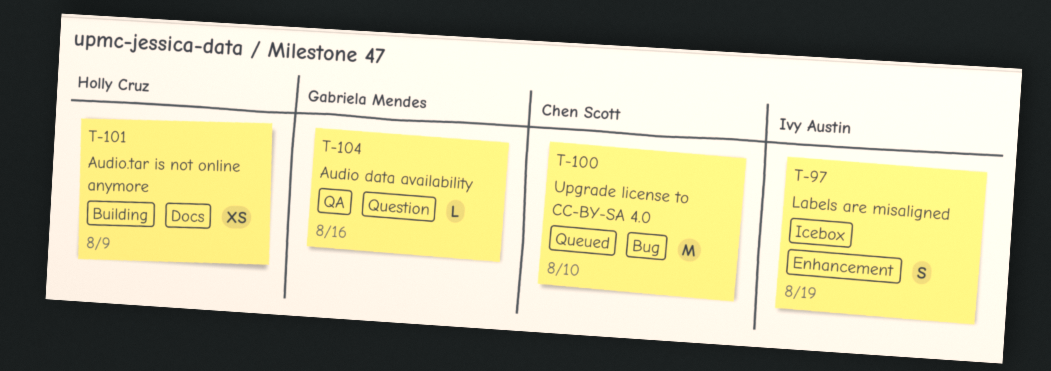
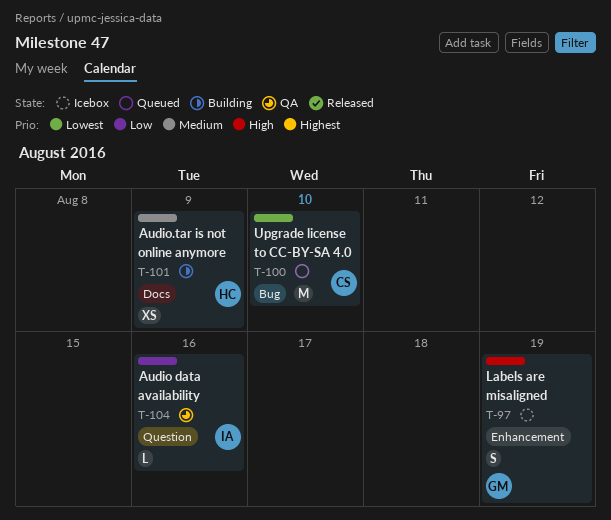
T-97, owner: Ivy Austin -> Gabriela Mendes
T-104, owner: Gabriela Mendes -> Ivy Austin

